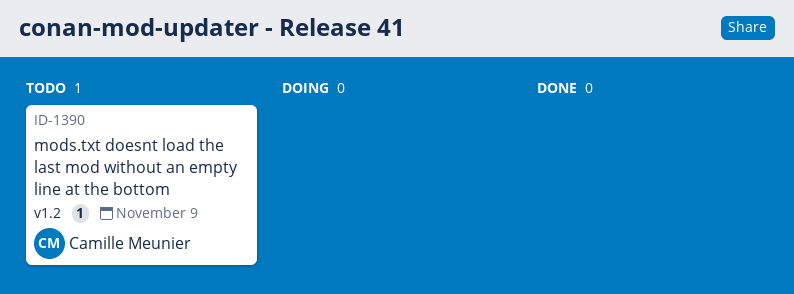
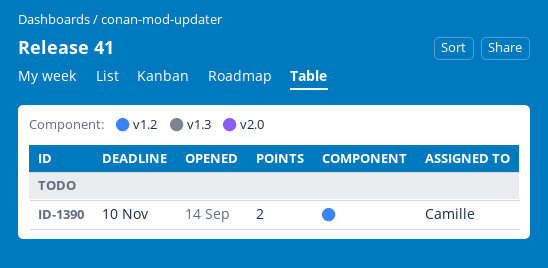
ID-1390, estimate: 1 -> 2
ID-1390, due: Nov 9 -> Nov 10

